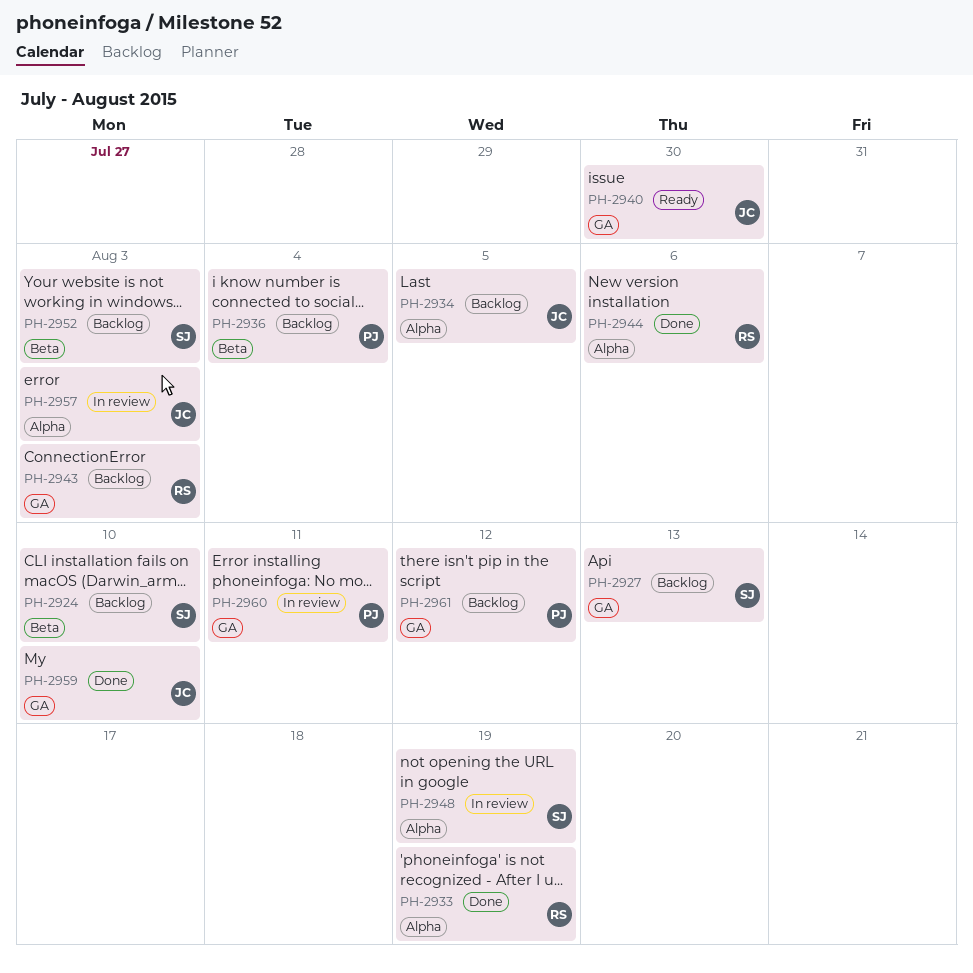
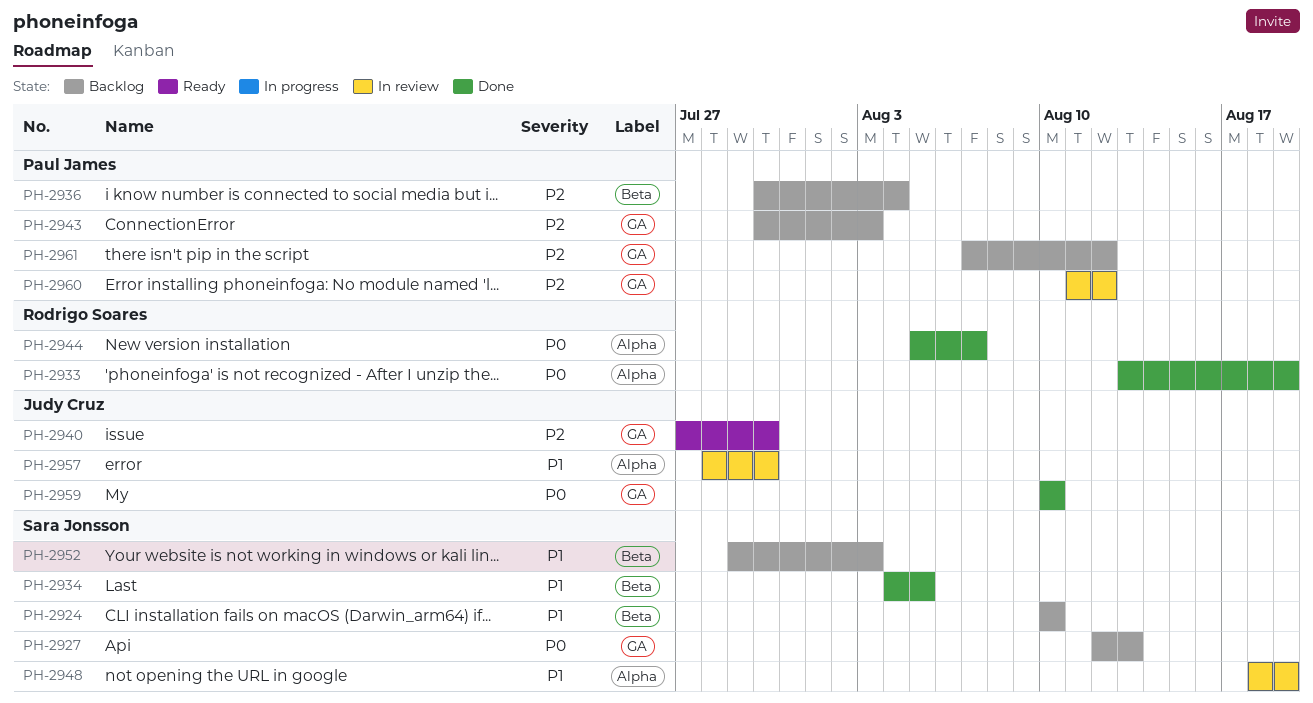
PH-2934, status: Backlog -> Done
PH-2934, owner: Judy Cruz -> Sara Jonsson
PH-2934, label: Alpha -> Beta
PH-2943, owner: Rodrigo Soares -> Paul James
PH-2944, due: Aug 6 -> Aug 7
PH-2957, due: Aug 3 -> Jul 30
PH-2960, due: Aug 11 -> Aug 12

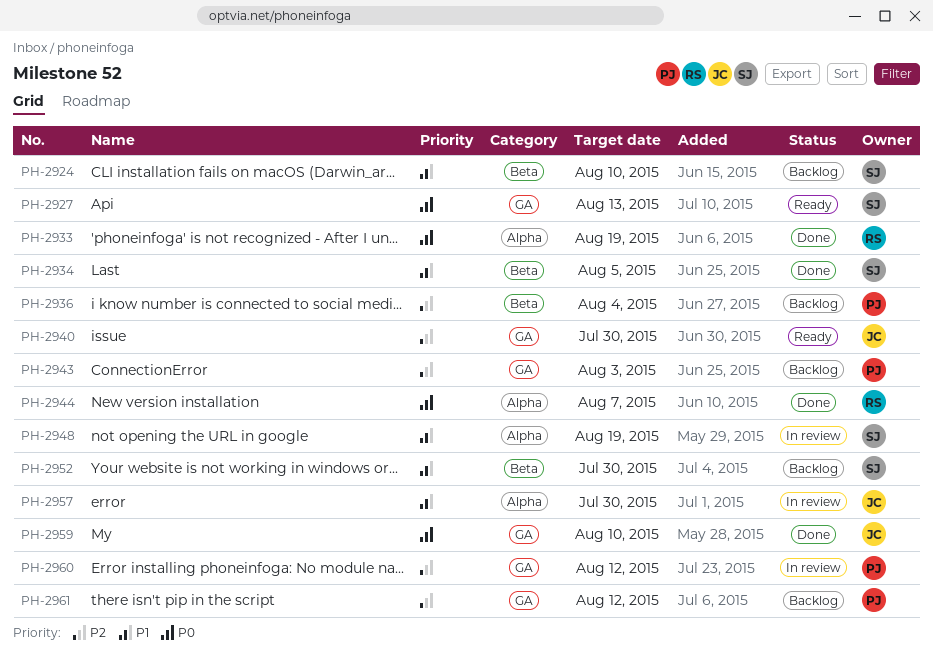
PH-2927, status: Backlog -> Ready
PH-2952, due: Aug 3 -> Jul 30

